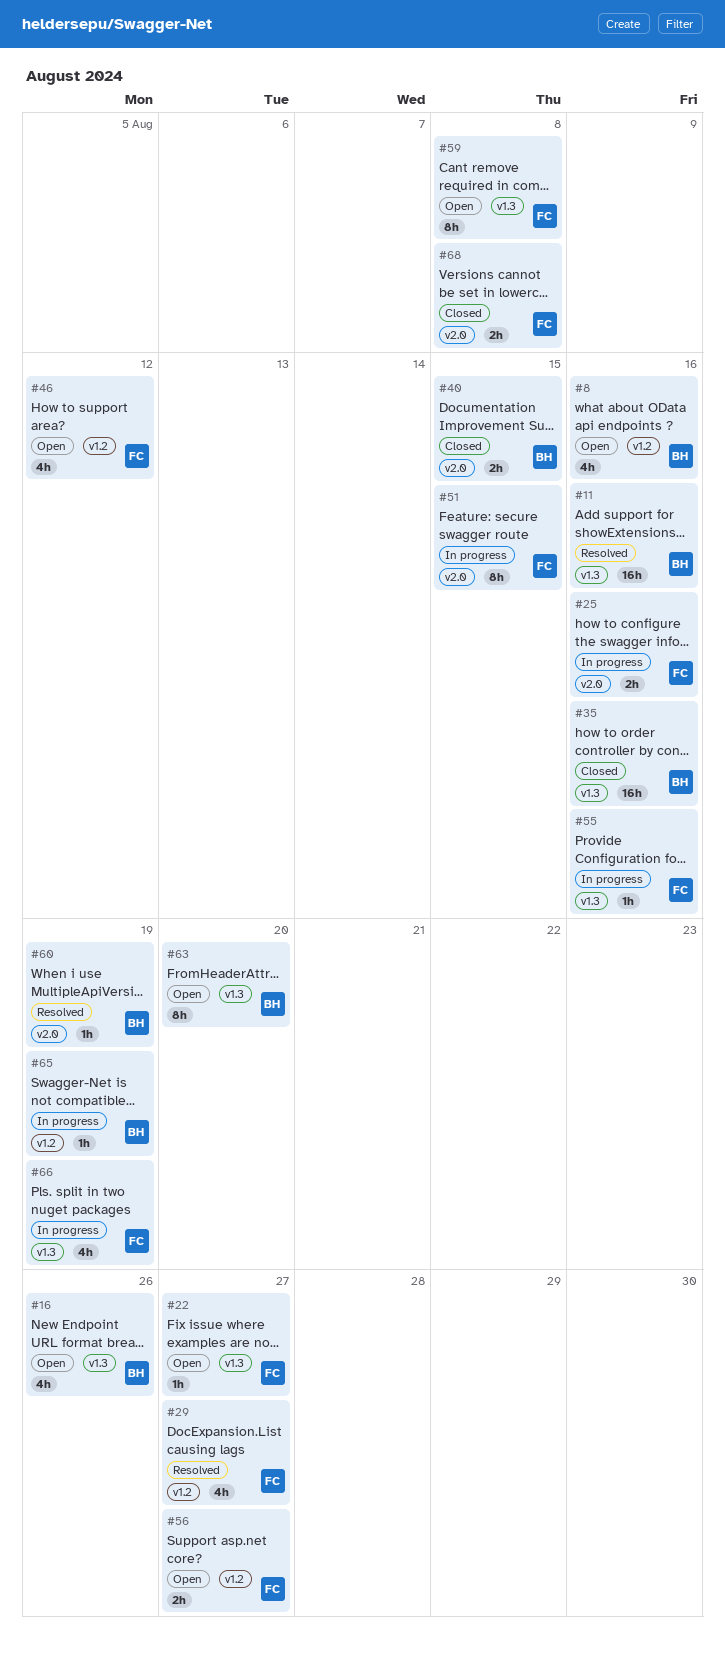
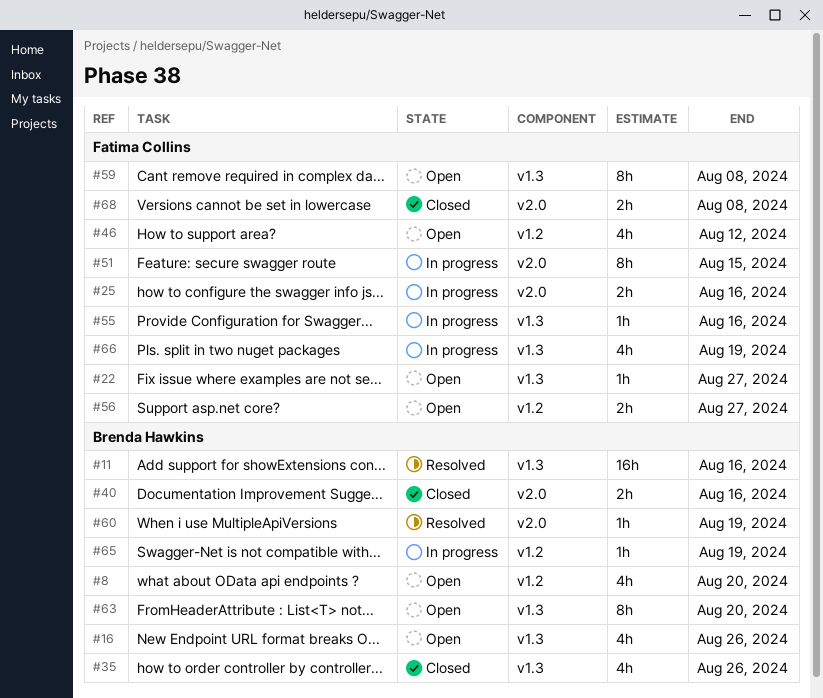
#8, due: Aug 16 -> Aug 20
#29: present -> none
#35, estimate: 16h -> 4h
#35, due: Aug 16 -> Aug 26
#40, due: Aug 15 -> Aug 16

